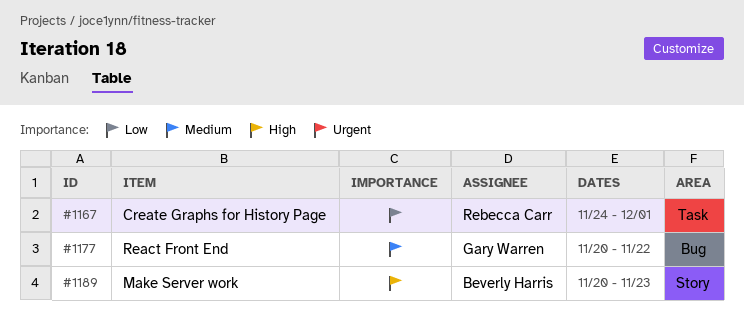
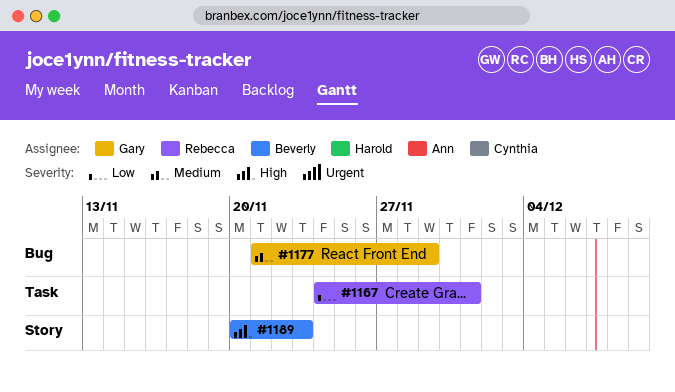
#1177, start: Nov 20 -> Nov 21
#1177, due: Nov 22 -> Nov 29

